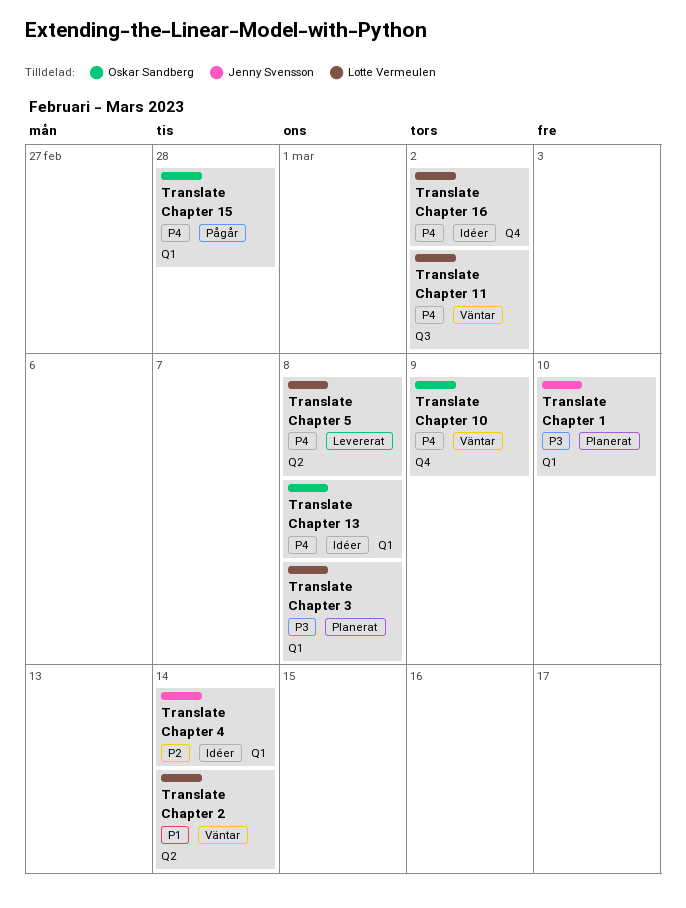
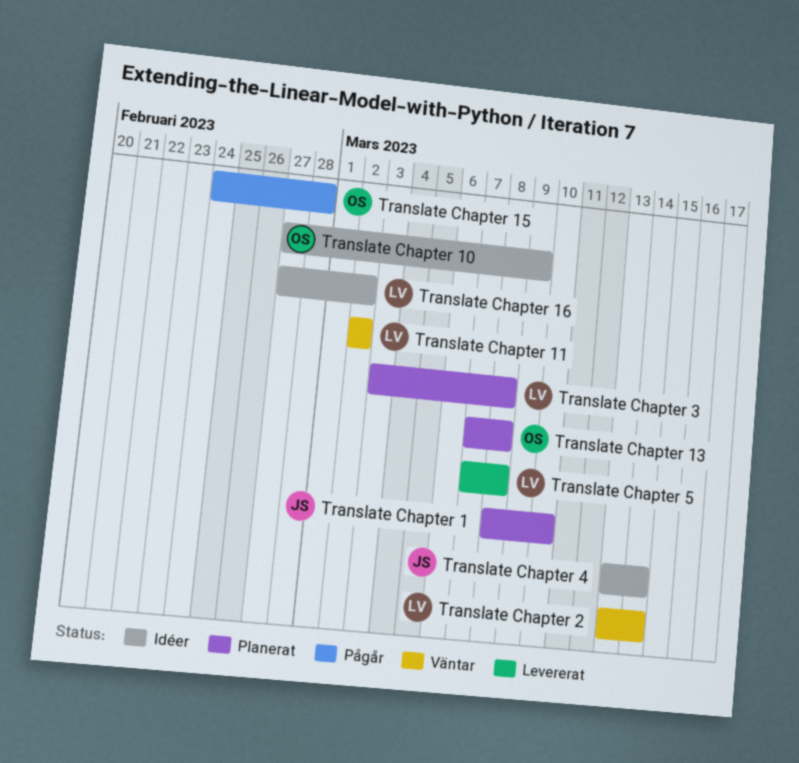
Translate Chapter 10, status: Väntar -> Idéer
Translate Chapter 13, status: Idéer -> Planerat

